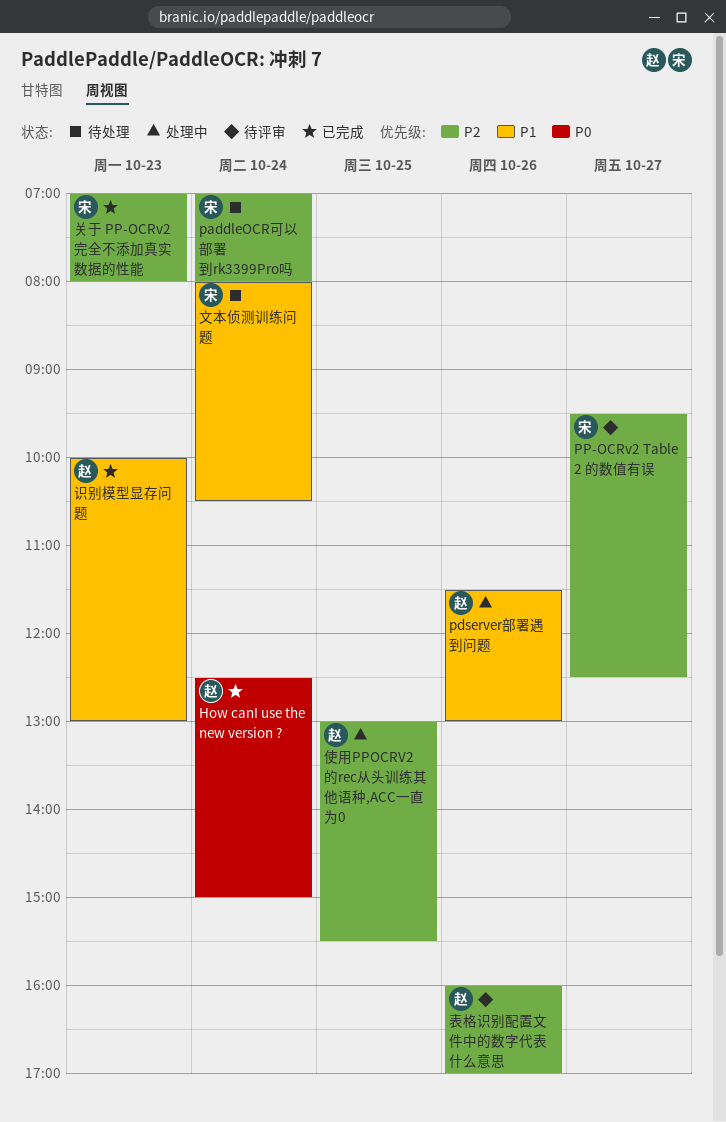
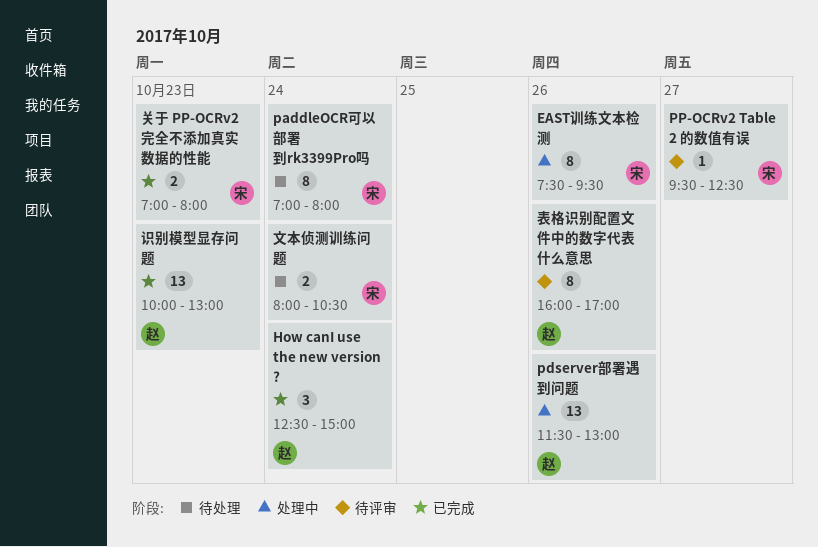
EAST训练文本检测: none -> present
使用PPOCRV2的rec从头训练其他语种,ACC一直为0: present -> none

